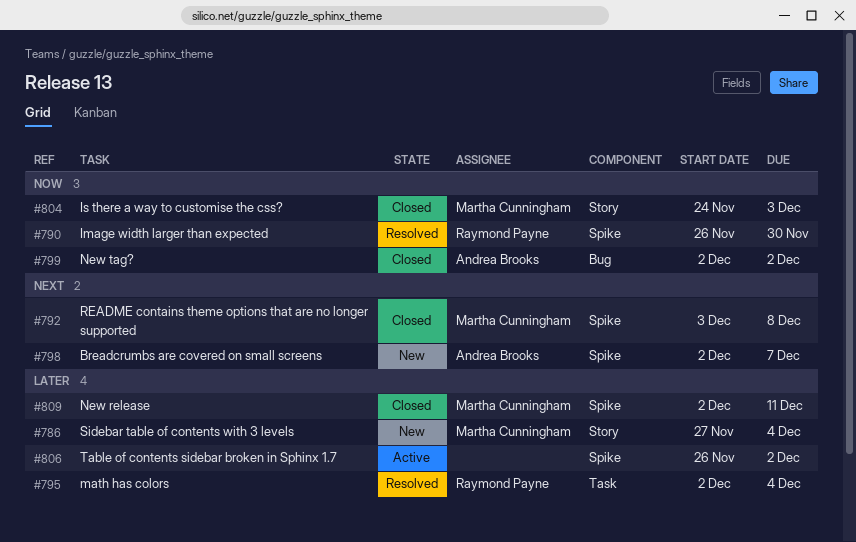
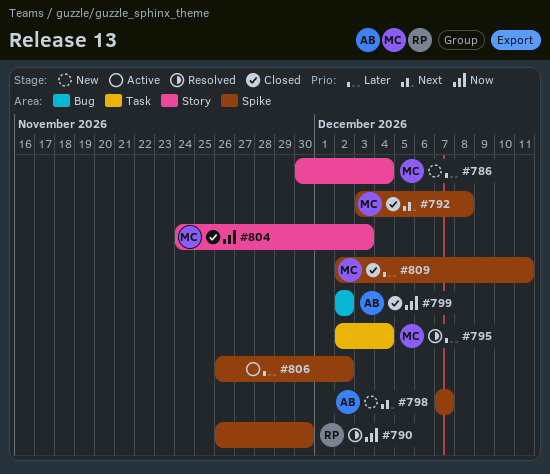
#786, start: Nov 27 -> Nov 30
#795, owner: Raymond Payne -> Martha Cunningham
#798, start: Dec 2 -> Dec 7

